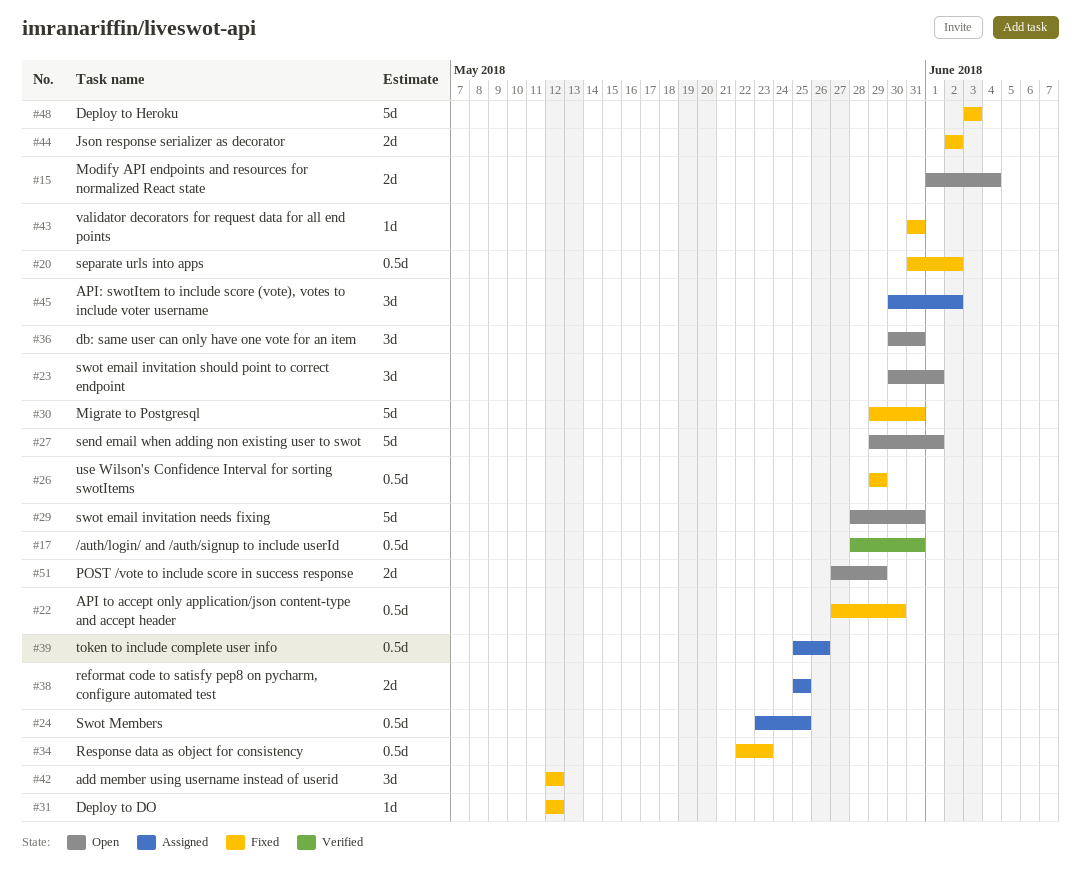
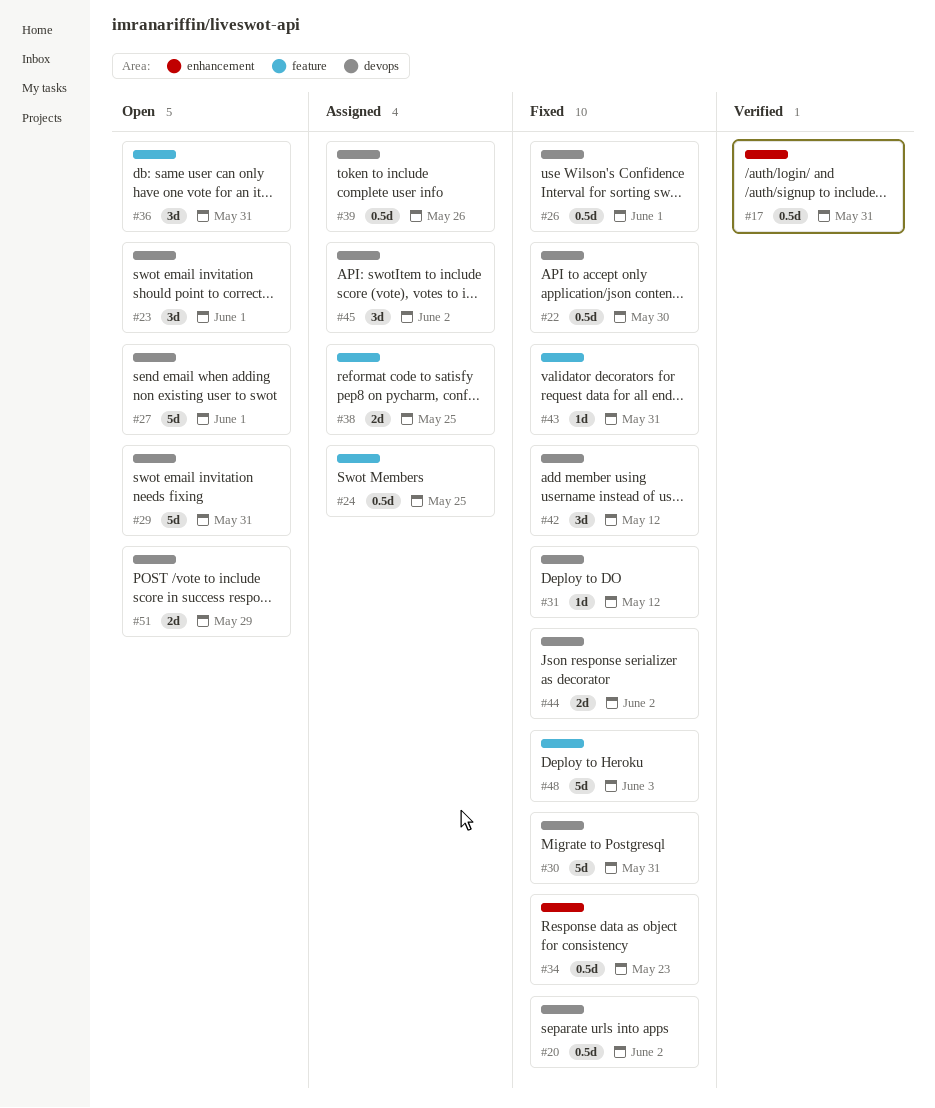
#15: present -> none
#26, due: May 29 -> Jun 1

